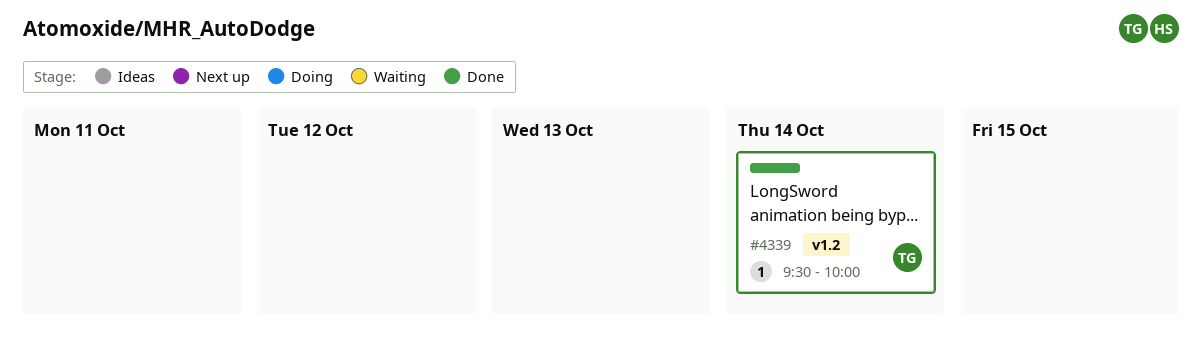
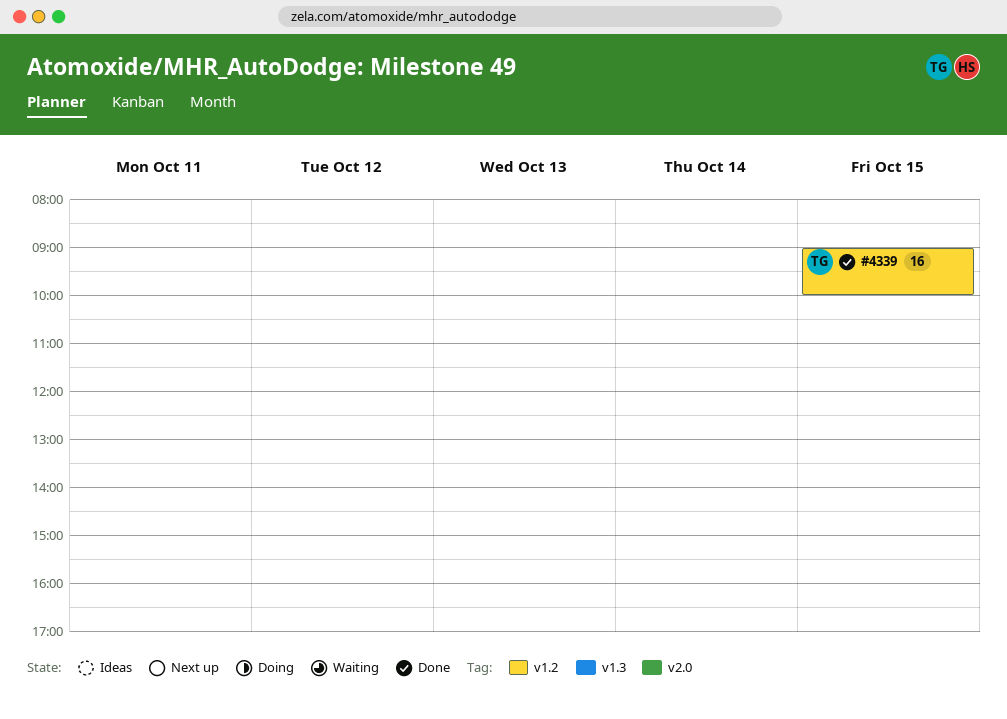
#4339, estimate: 1 -> 16
#4339, day: Oct 14 -> Oct 15
#4339, begins: 09:30 -> 09:00

